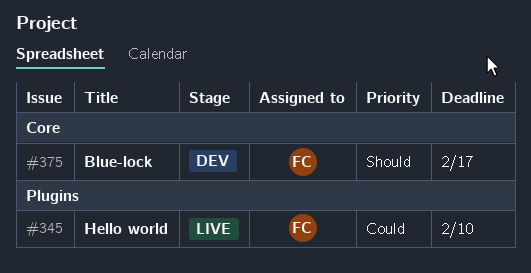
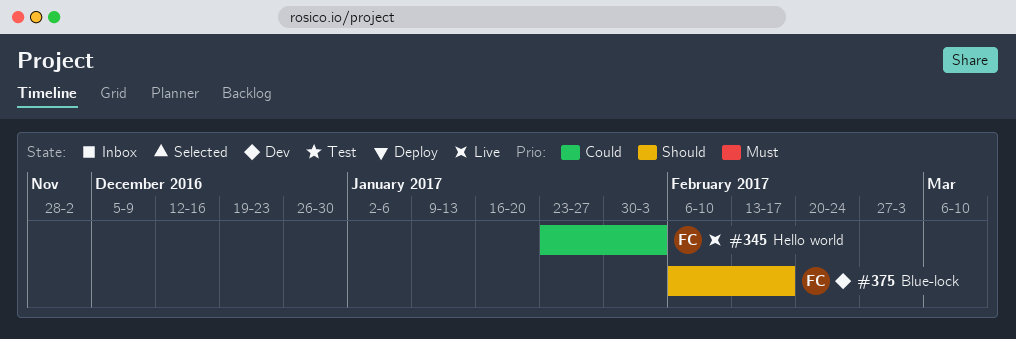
#345, due: Feb 10 -> Feb 3

